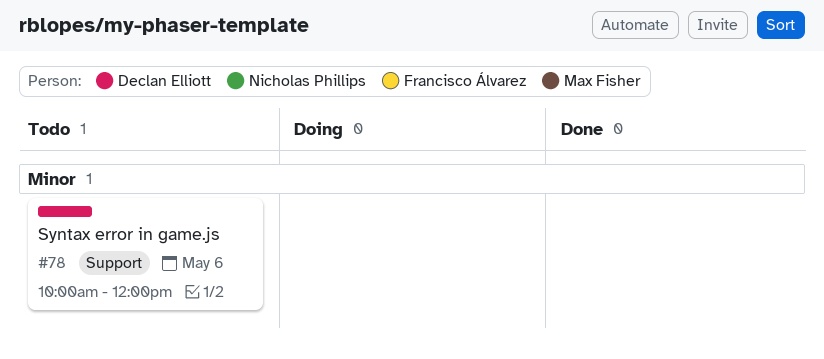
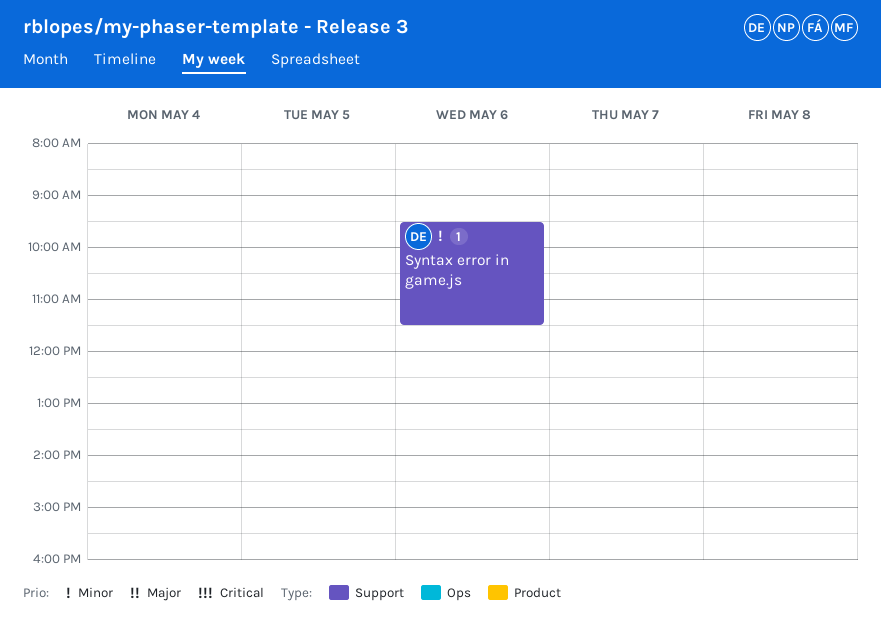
Syntax error in game.js, begins: 10:00 -> 09:30
Syntax error in game.js, ends: 12:00 -> 11:30

